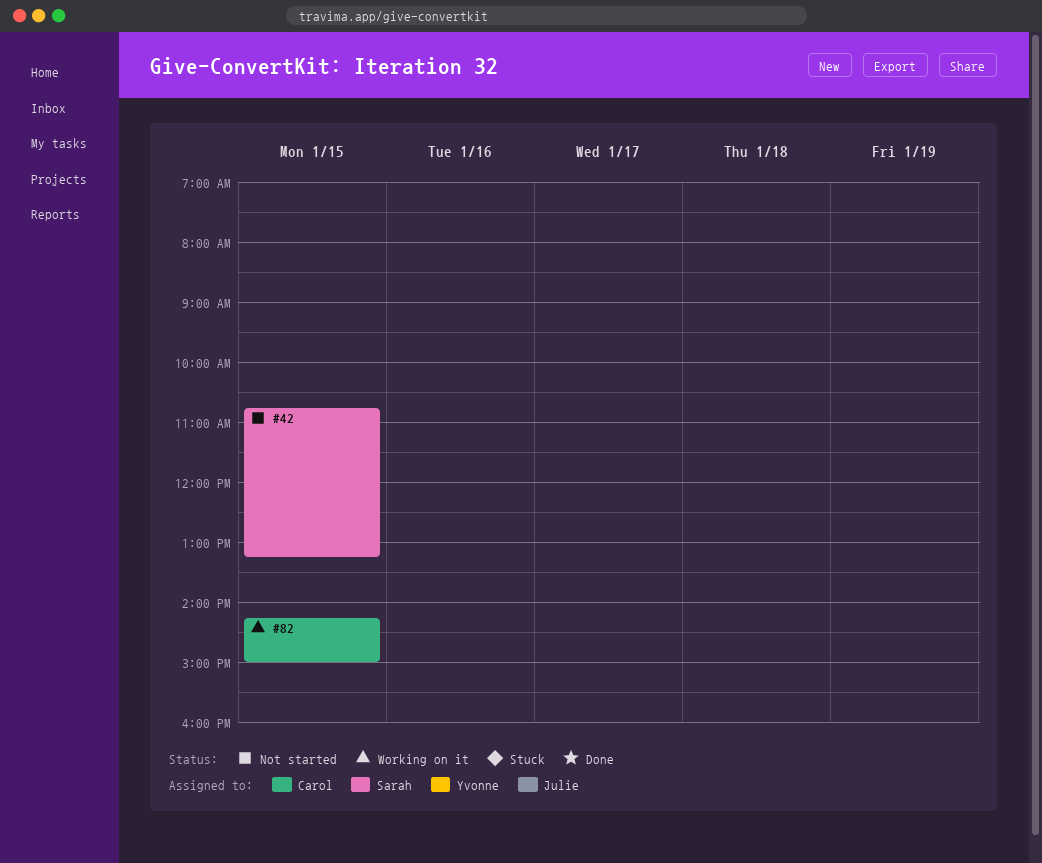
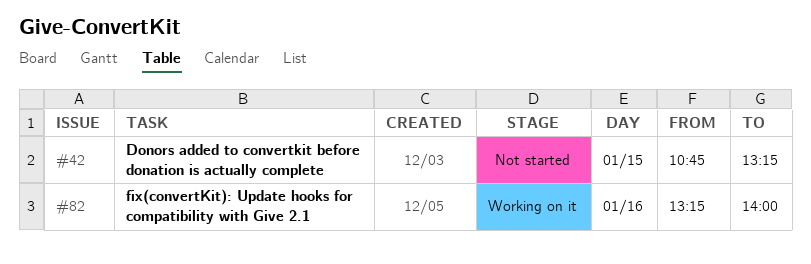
#82, day: Jan 15 -> Jan 16
#82, begins: 14:15 -> 13:15
#82, ends: 15:00 -> 14:00

